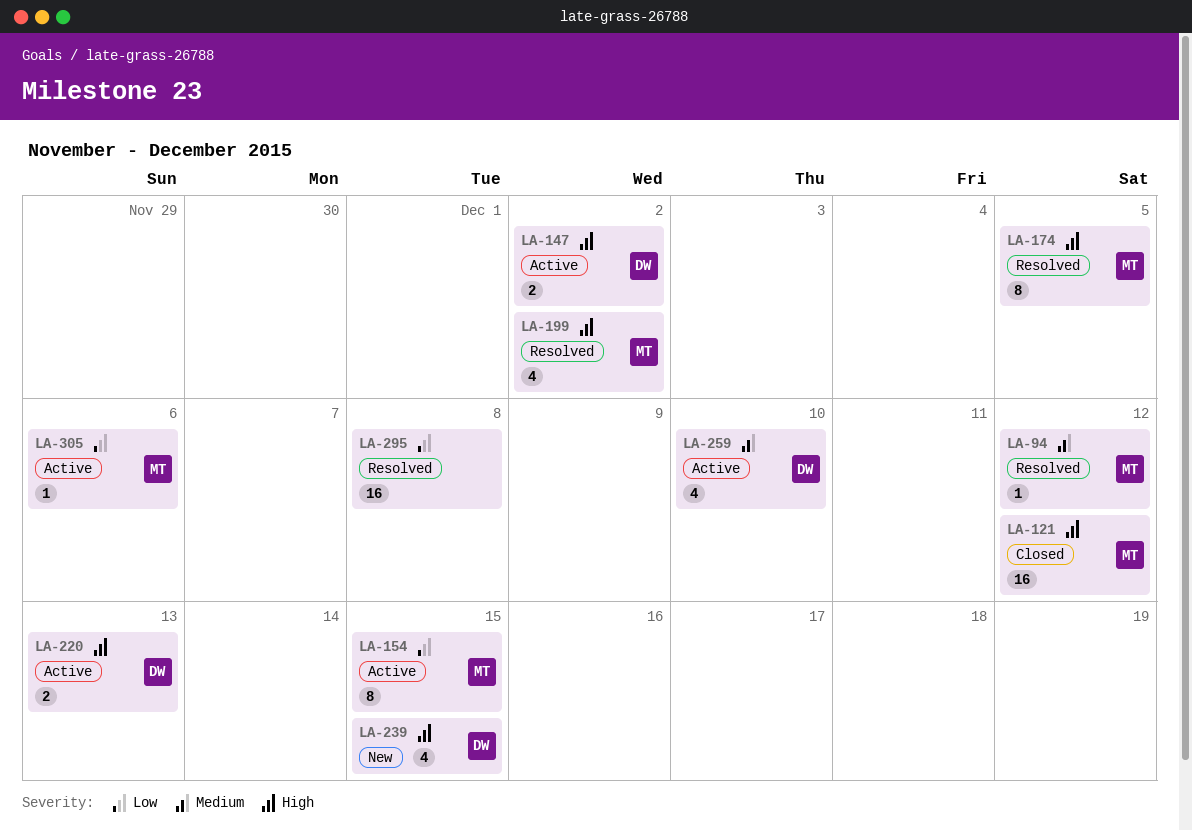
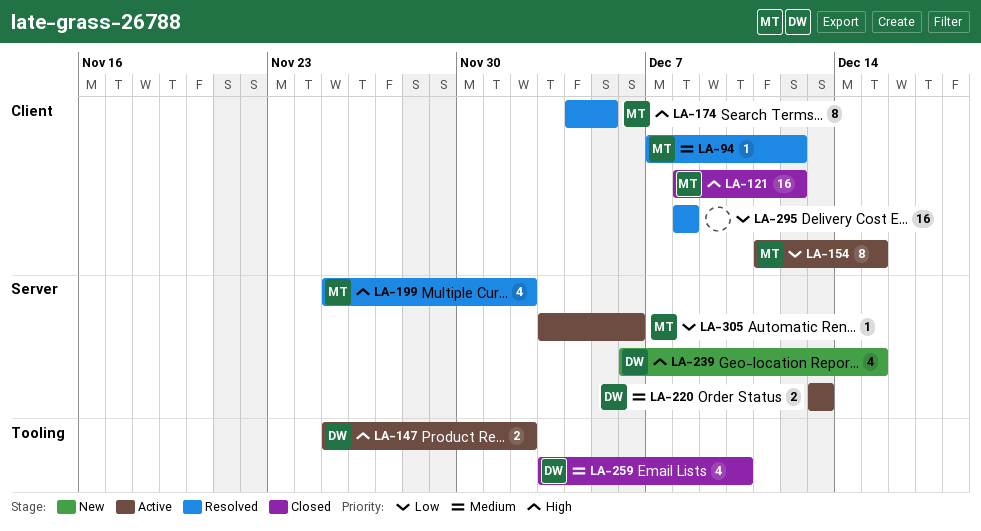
LA-220, priority: High -> Medium
LA-259, status: Active -> Closed

